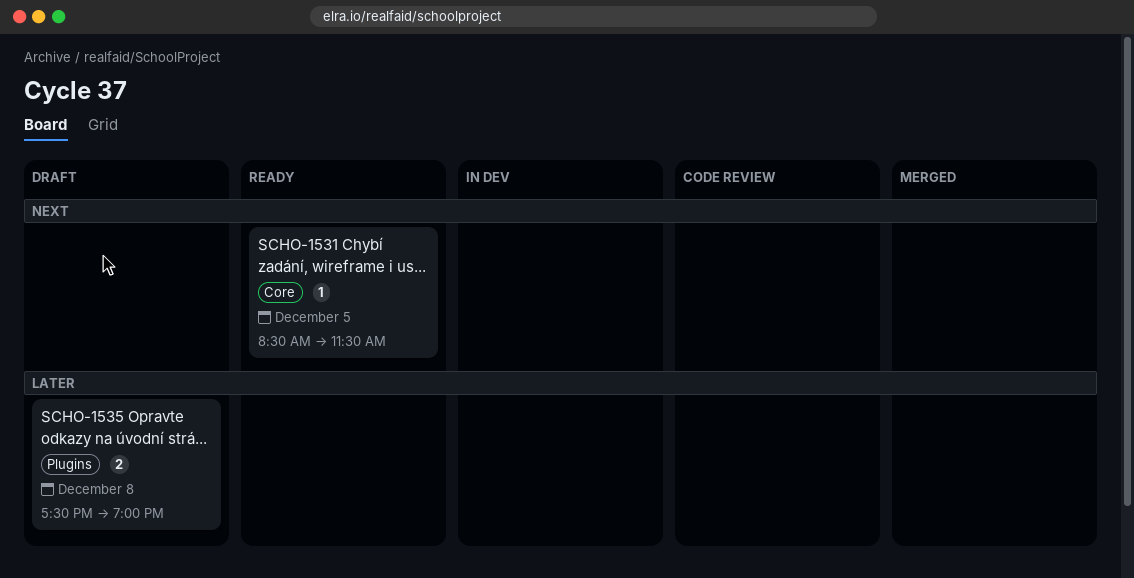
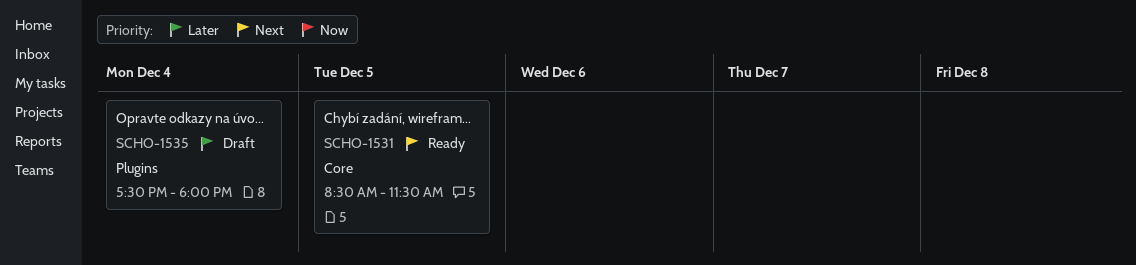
SCHO-1535, day: Dec 8 -> Dec 4
SCHO-1535, ends: 19:00 -> 18:00

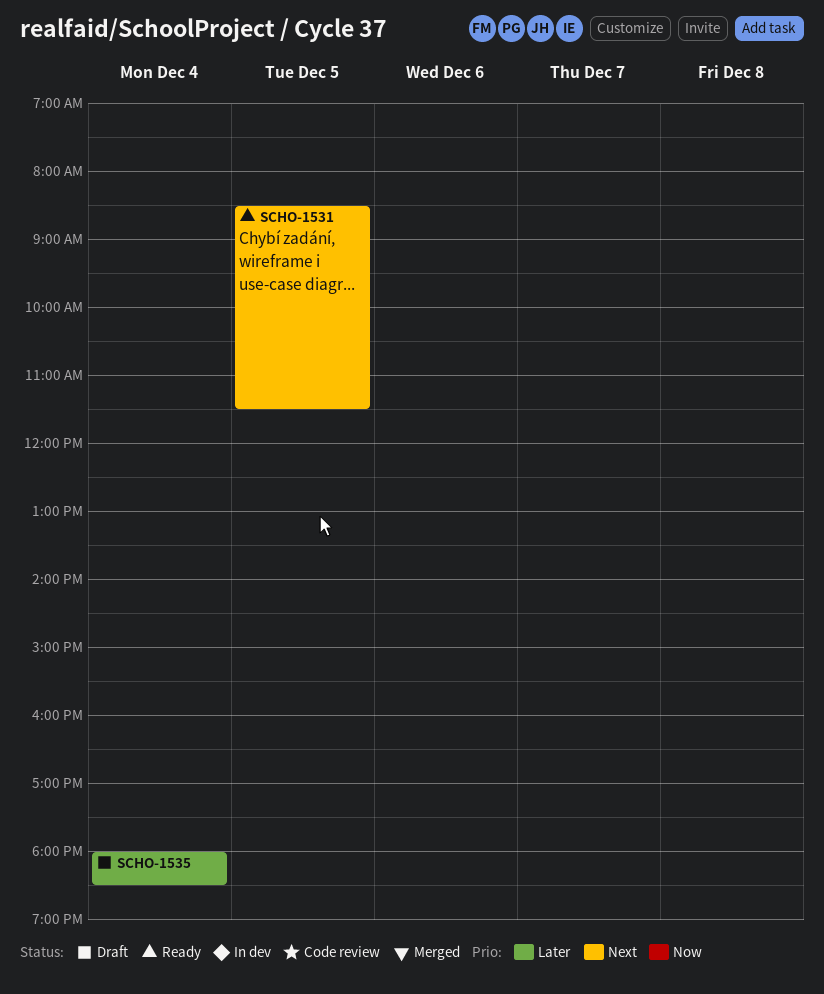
SCHO-1535, begins: 17:30 -> 18:00
SCHO-1535, ends: 18:00 -> 18:30

